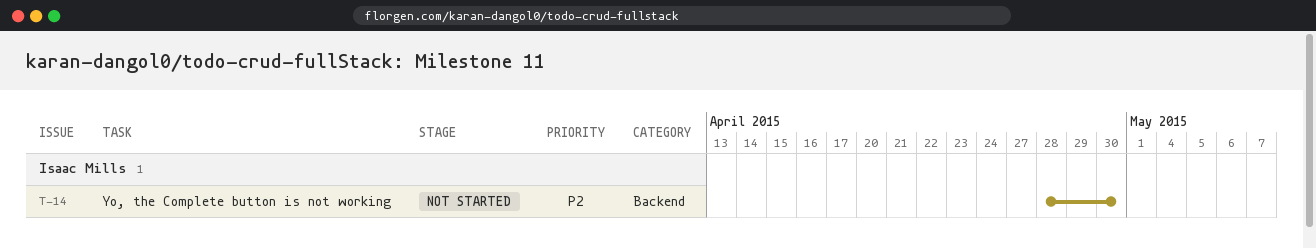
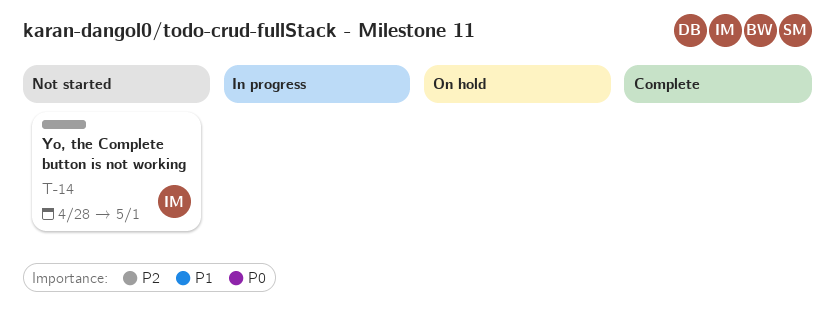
T-14, due: Apr 30 -> May 1

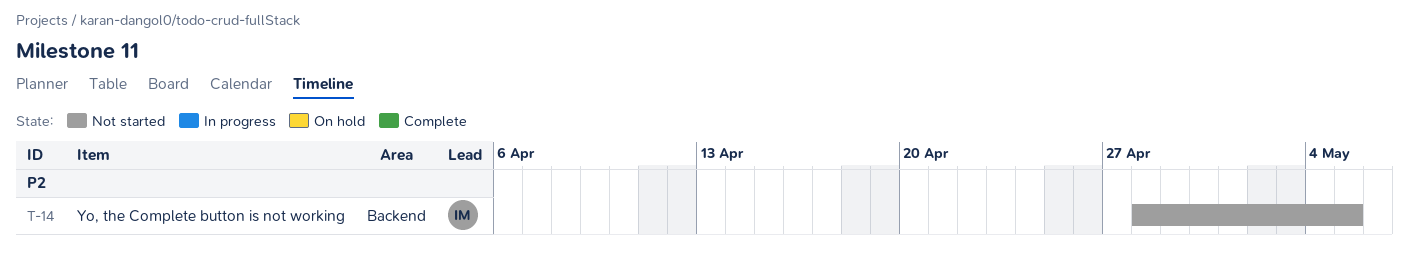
T-14, due: May 1 -> May 5

